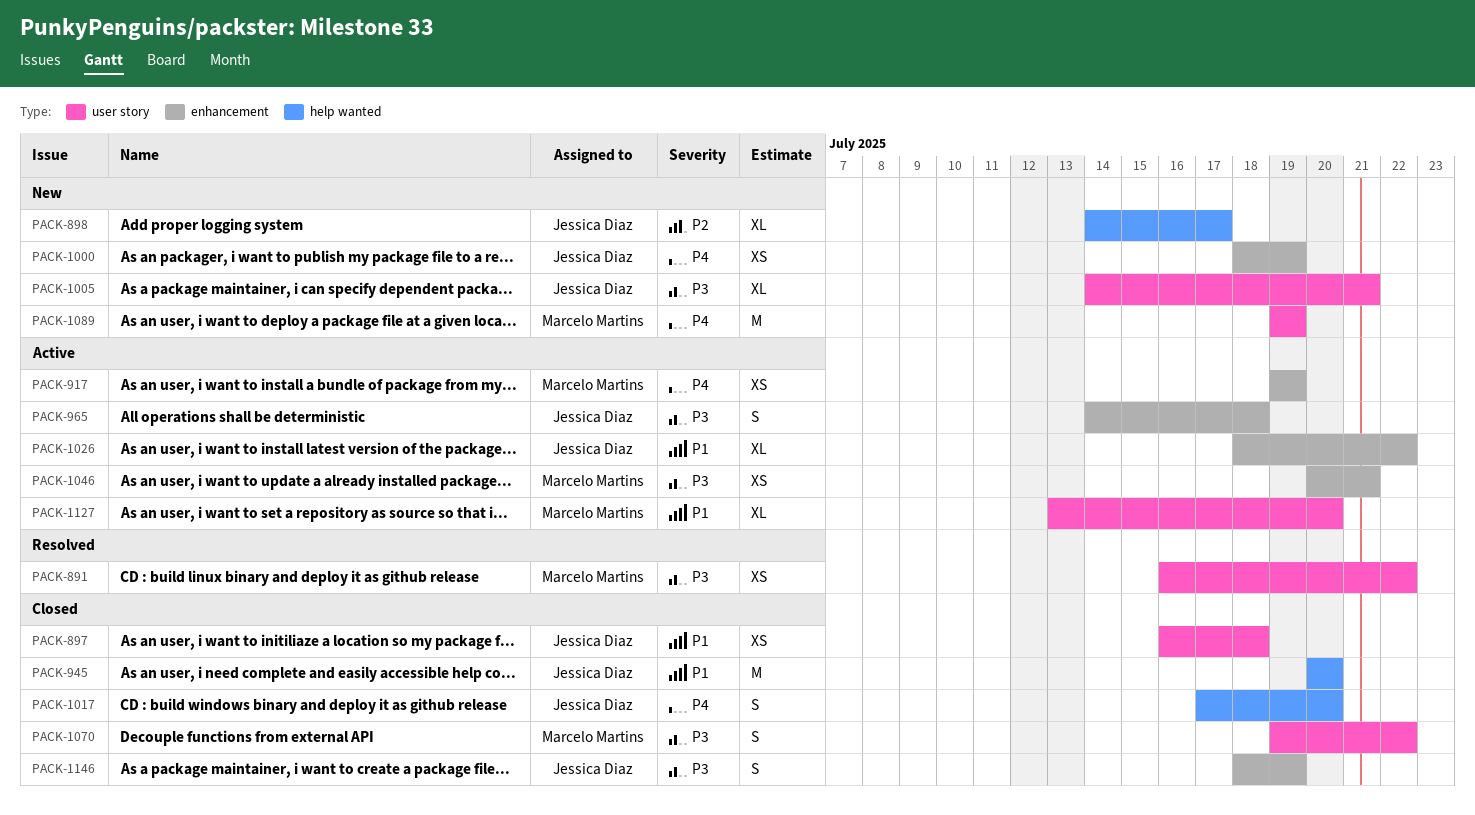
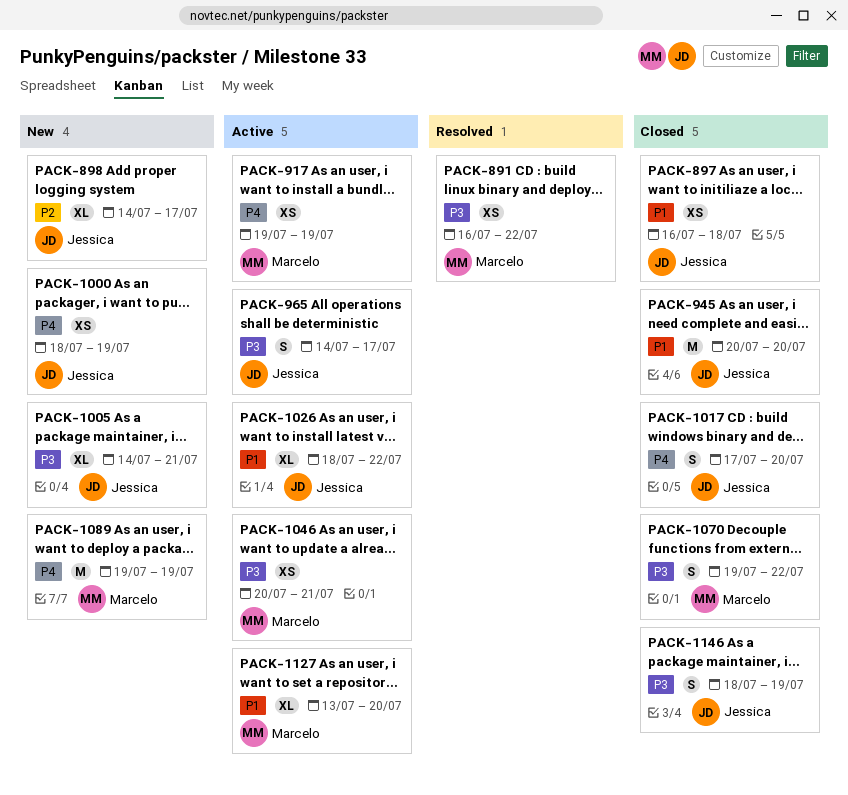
PACK-965, due: Jul 18 -> Jul 17

